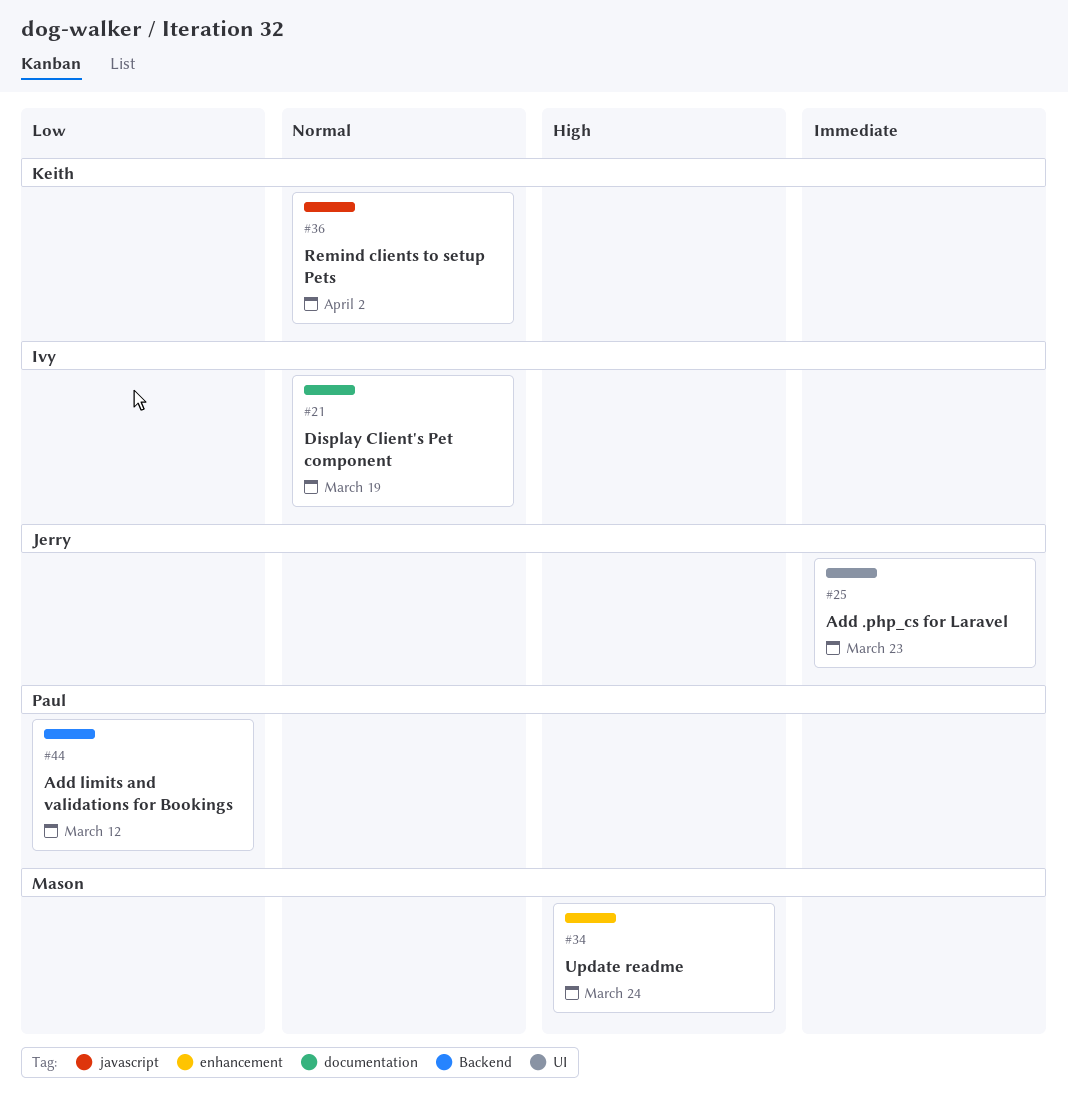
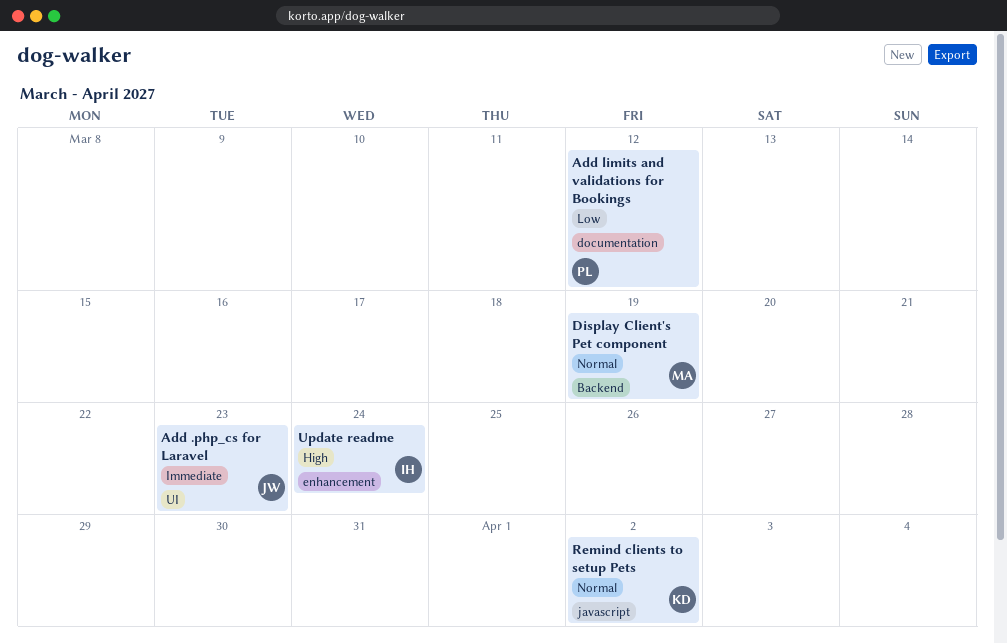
Add limits and validations for Bookings, label: Backend -> documentation
Display Client's Pet component, owner: Ivy -> Mason
Display Client's Pet component, label: documentation -> Backend
Update readme, owner: Mason -> Ivy

